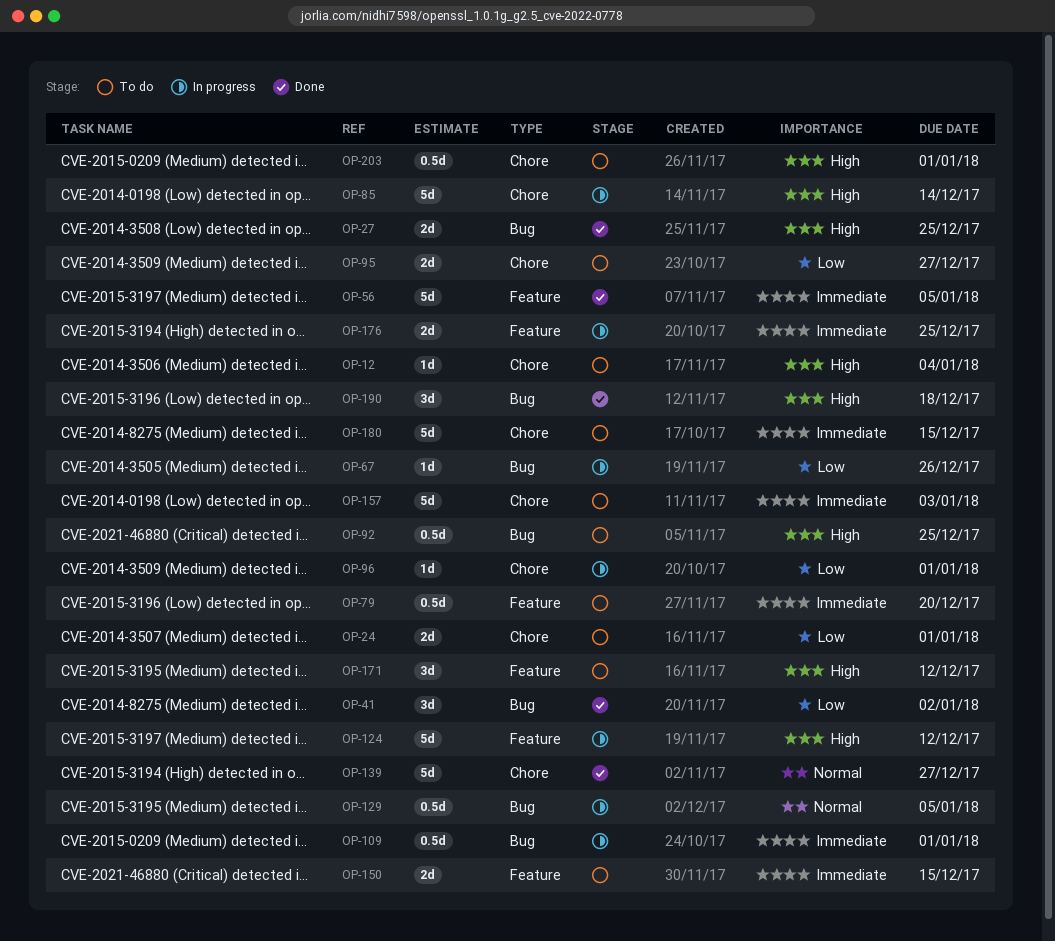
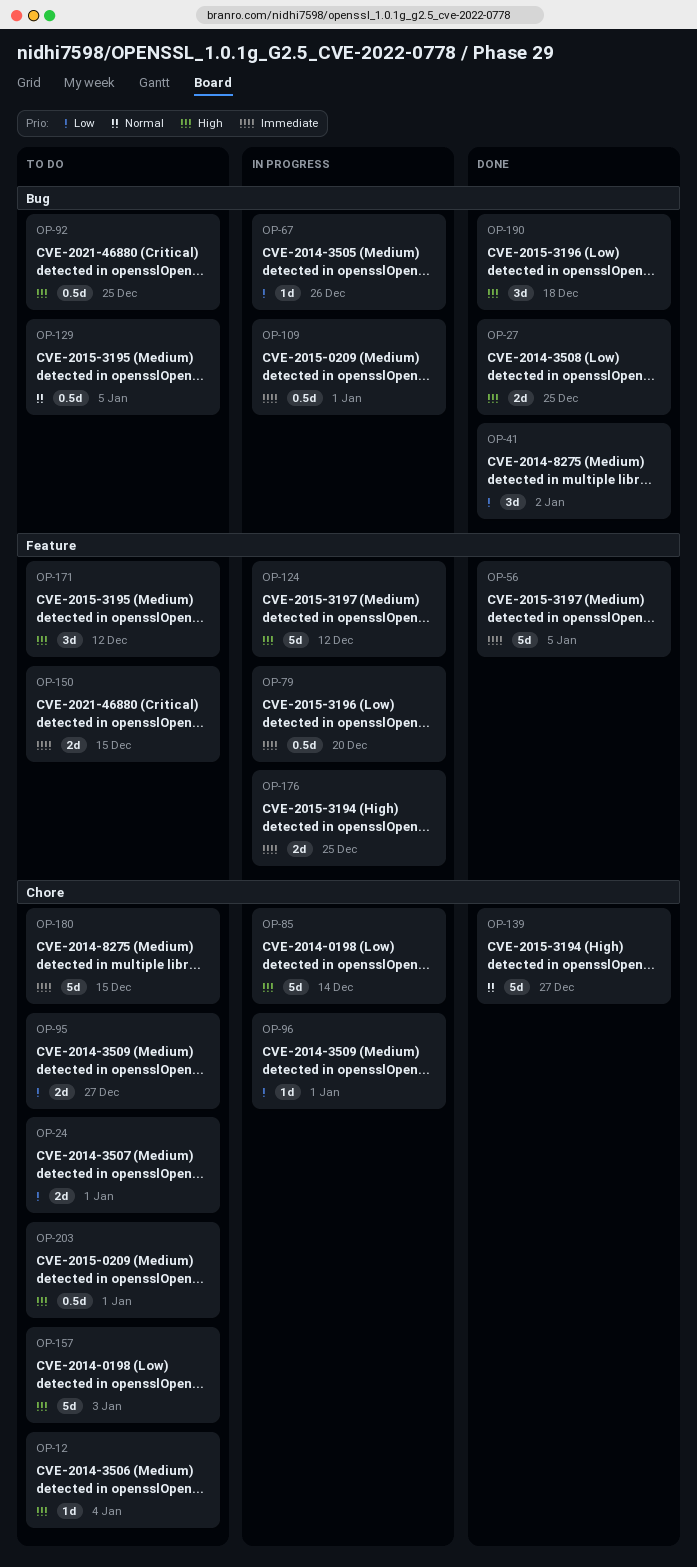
OP-79, status: To do -> In progress
OP-129, status: In progress -> To do
OP-157, priority: Immediate -> High

